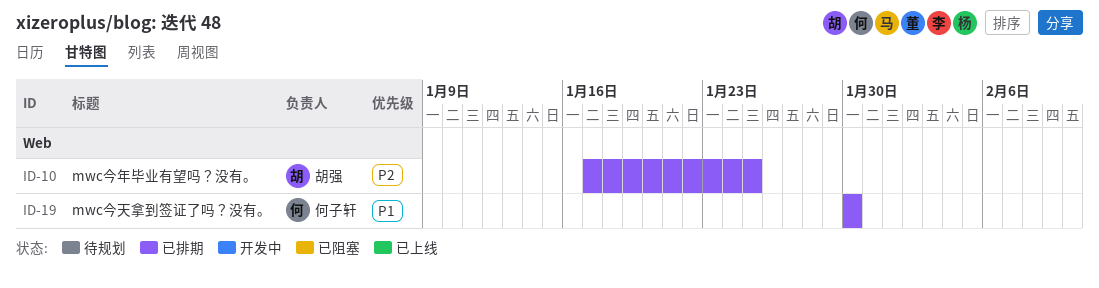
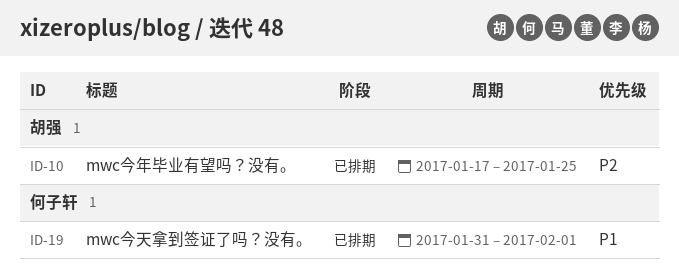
ID-19, start: Jan 30 -> Jan 31
ID-19, due: Jan 30 -> Feb 1

